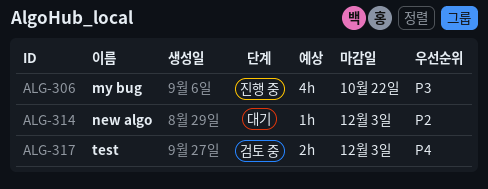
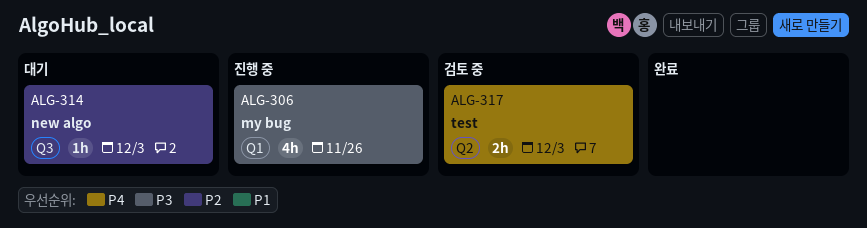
ALG-306, due: Oct 22 -> Nov 26

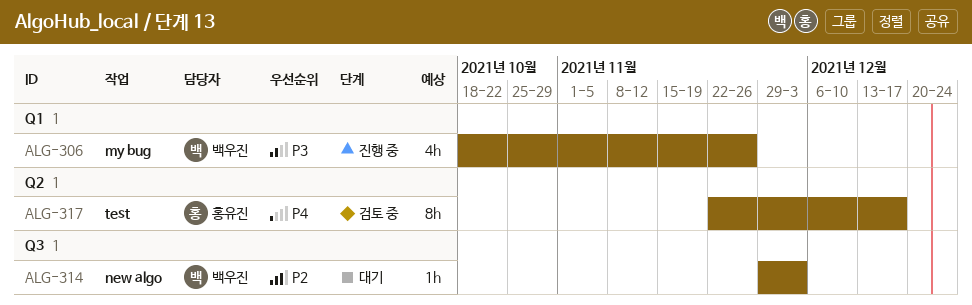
ALG-317, estimate: 2h -> 8h
ALG-317, due: Dec 3 -> Dec 17

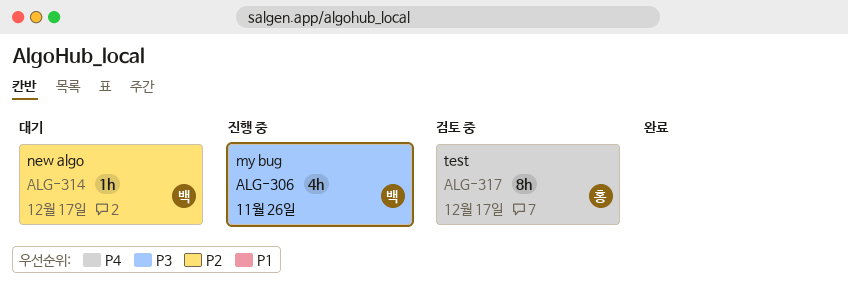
ALG-314, due: Dec 3 -> Dec 17

